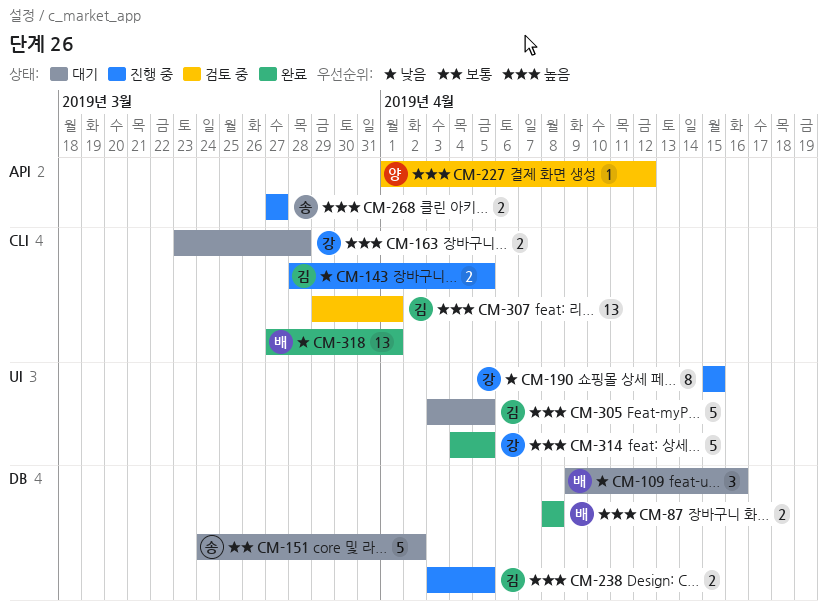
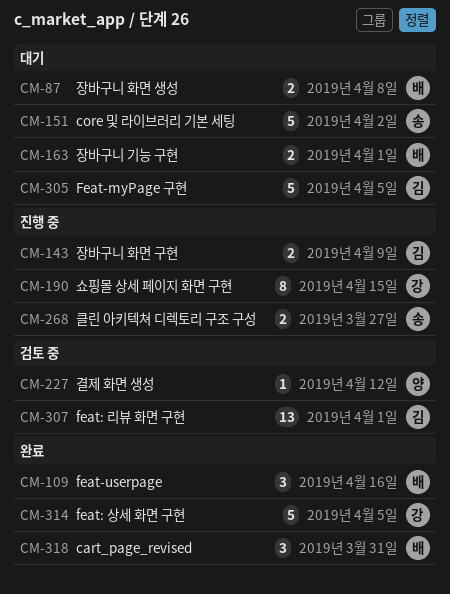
CM-87, status: 완료 -> 대기
CM-109, status: 대기 -> 완료
CM-143, due: Apr 5 -> Apr 9
CM-163, owner: 강 -> 배
CM-163, due: Mar 28 -> Apr 1
CM-238: present -> none
CM-318, estimate: 13 -> 3
CM-318, due: Apr 1 -> Mar 31

